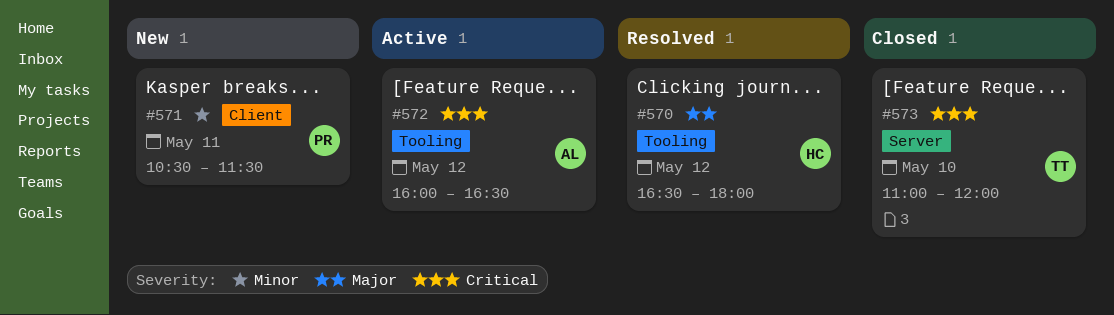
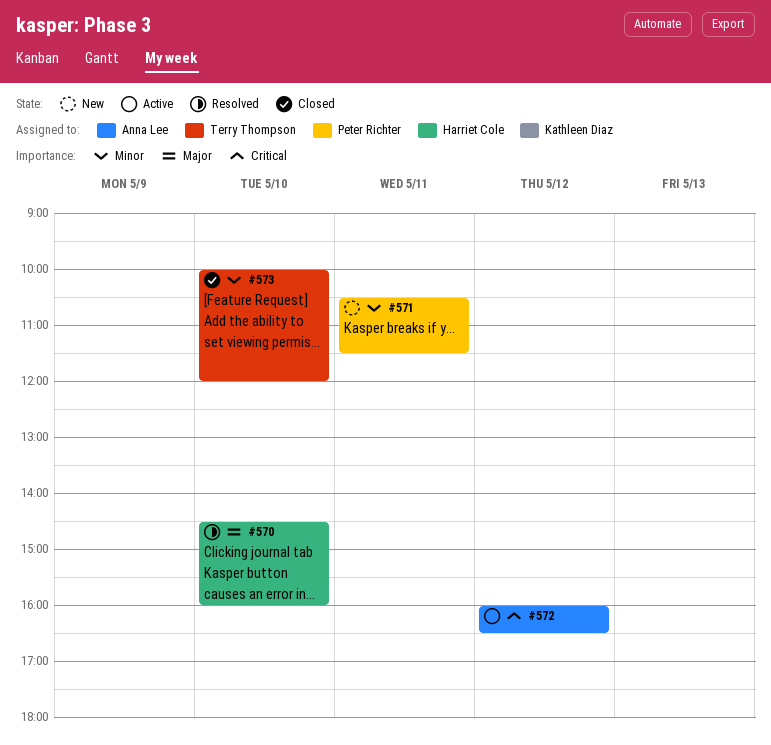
#570, day: May 12 -> May 10
#570, begins: 16:30 -> 14:30
#570, ends: 18:00 -> 16:00
#573, priority: Critical -> Minor
#573, begins: 11:00 -> 10:00

